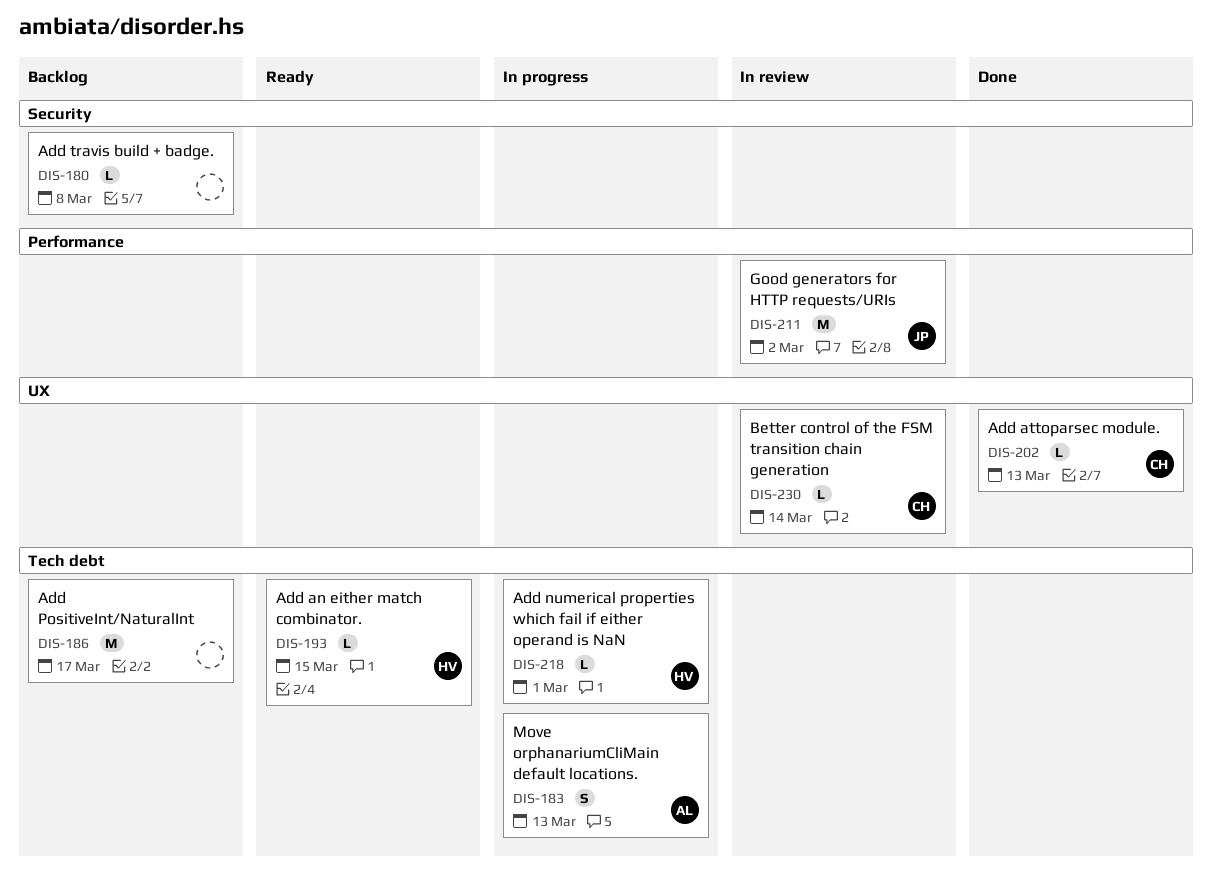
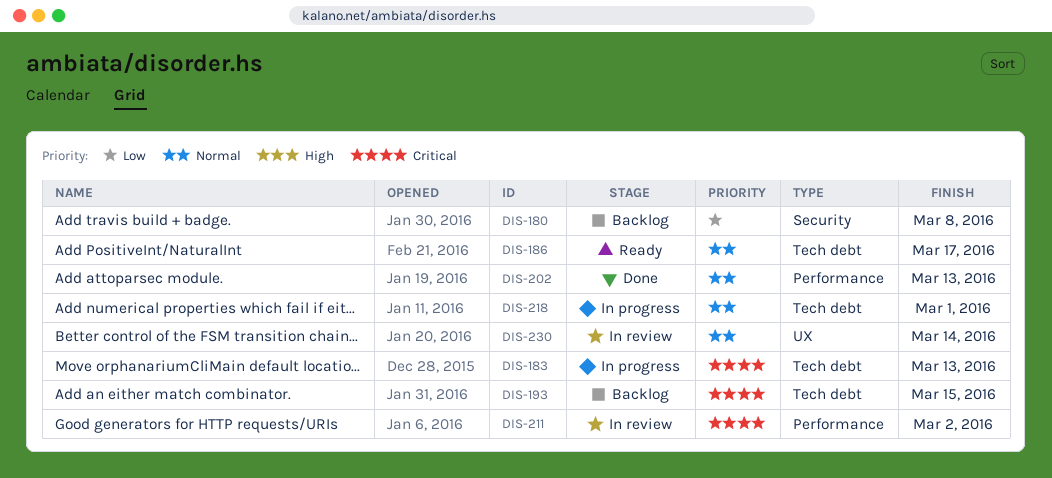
DIS-186, status: Backlog -> Ready
DIS-193, status: Ready -> Backlog
DIS-202, label: UX -> Performance

